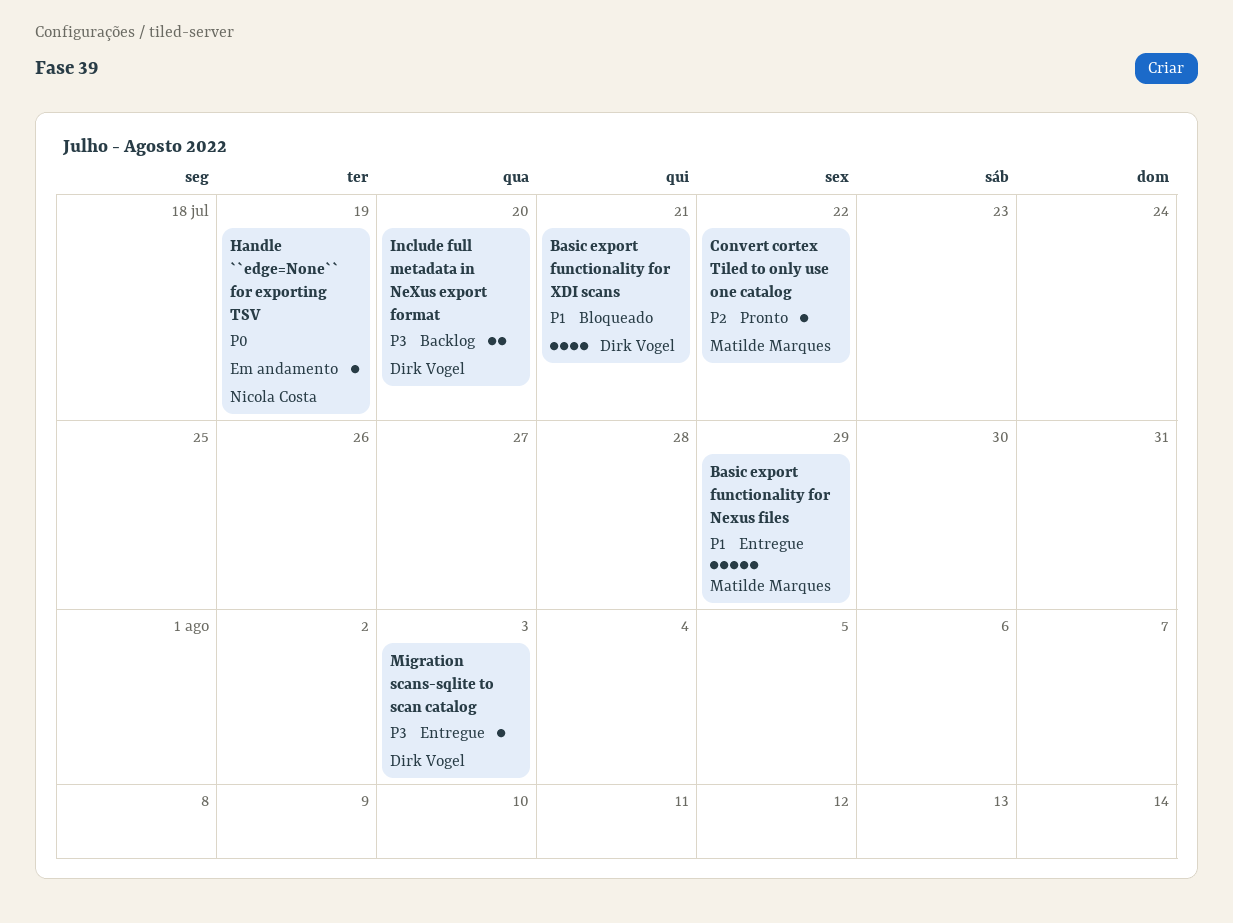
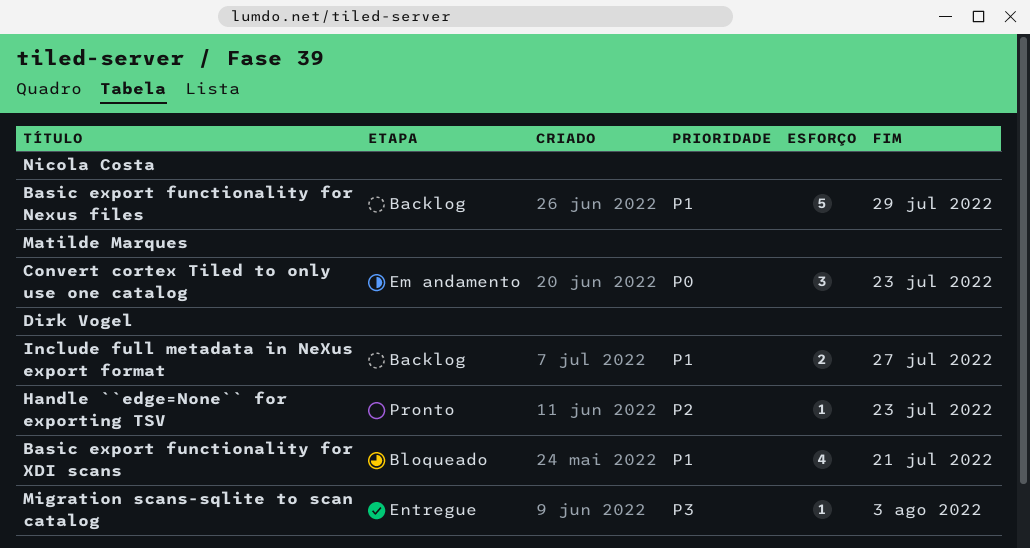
Basic export functionality for Nexus files, status: Entregue -> Backlog
Basic export functionality for Nexus files, owner: Matilde Marques -> Nicola Costa
Convert cortex Tiled to only use one catalog, status: Pronto -> Em andamento
Convert cortex Tiled to only use one catalog, priority: P2 -> P0
Convert cortex Tiled to only use one catalog, estimate: 1 -> 3
Convert cortex Tiled to only use one catalog, due: Jul 22 -> Jul 23
Handle ``edge=None`` for exporting TSV, status: Em andamento -> Pronto
Handle ``edge=None`` for exporting TSV, owner: Nicola Costa -> Dirk Vogel
Handle ``edge=None`` for exporting TSV, priority: P0 -> P2
Handle ``edge=None`` for exporting TSV, due: Jul 19 -> Jul 23
Include full metadata in NeXus export format, priority: P3 -> P1
Include full metadata in NeXus export format, due: Jul 20 -> Jul 27

